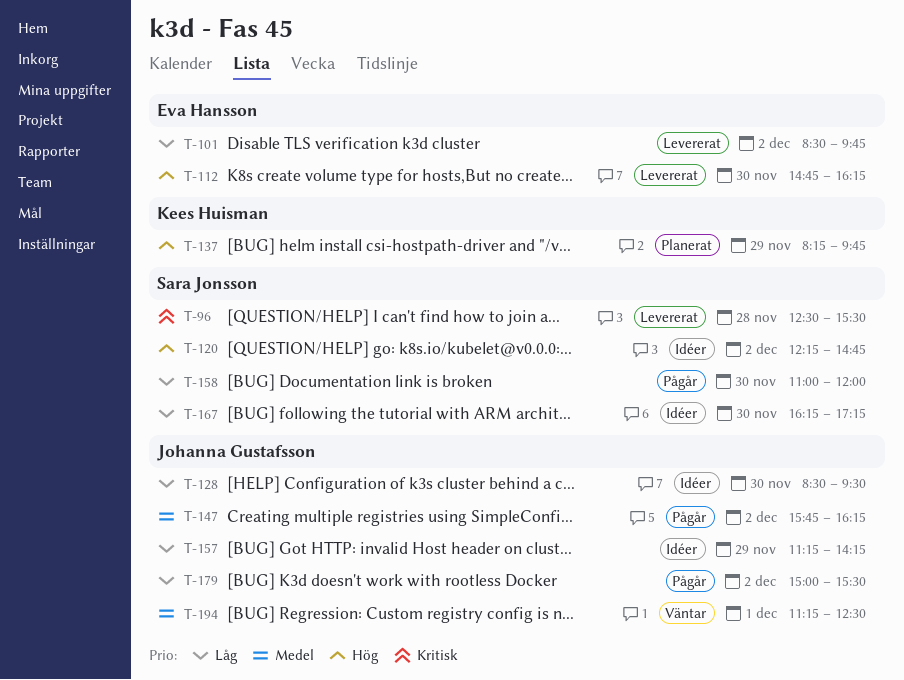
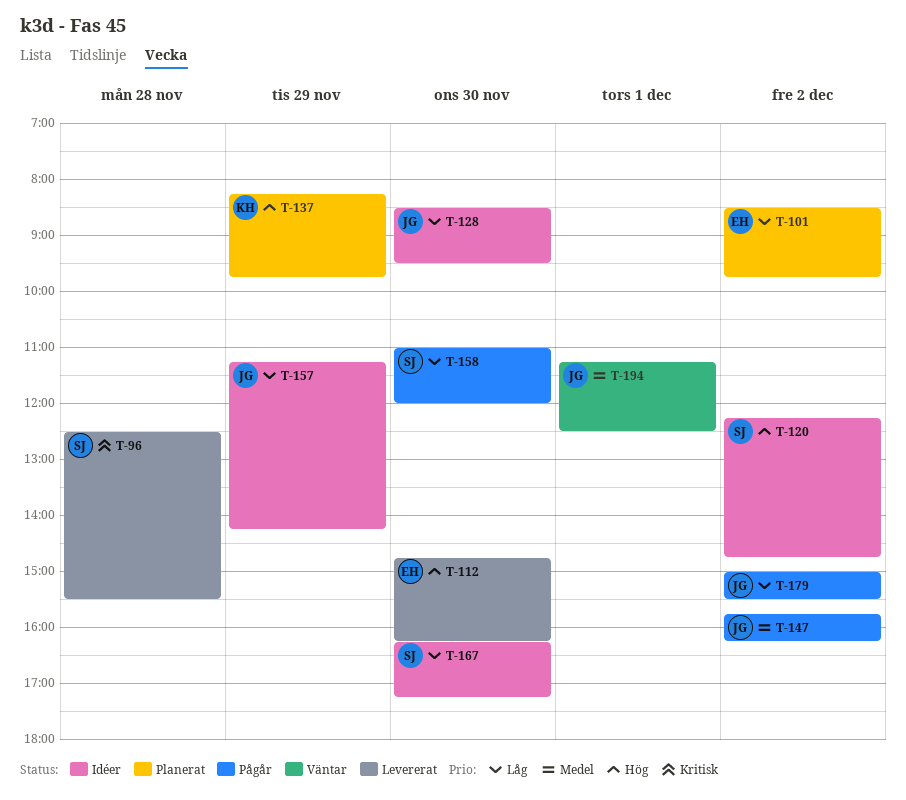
T-101, status: Levererat -> Planerat

